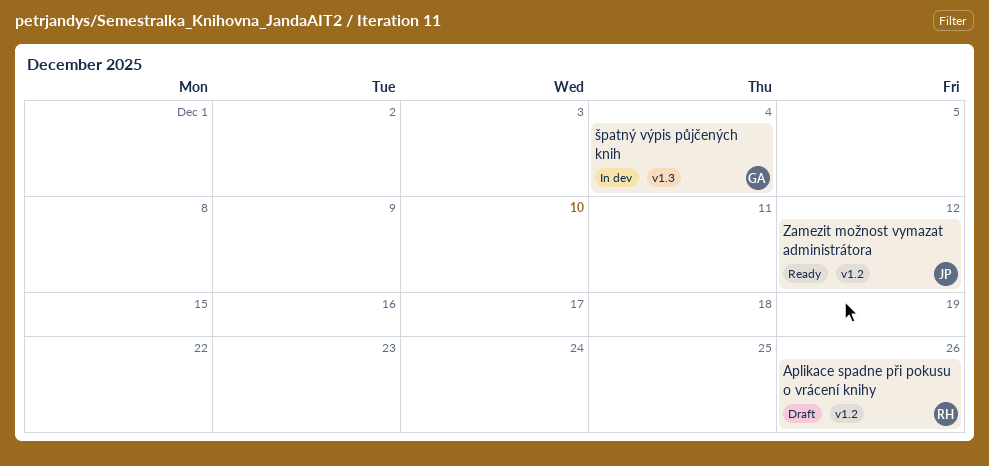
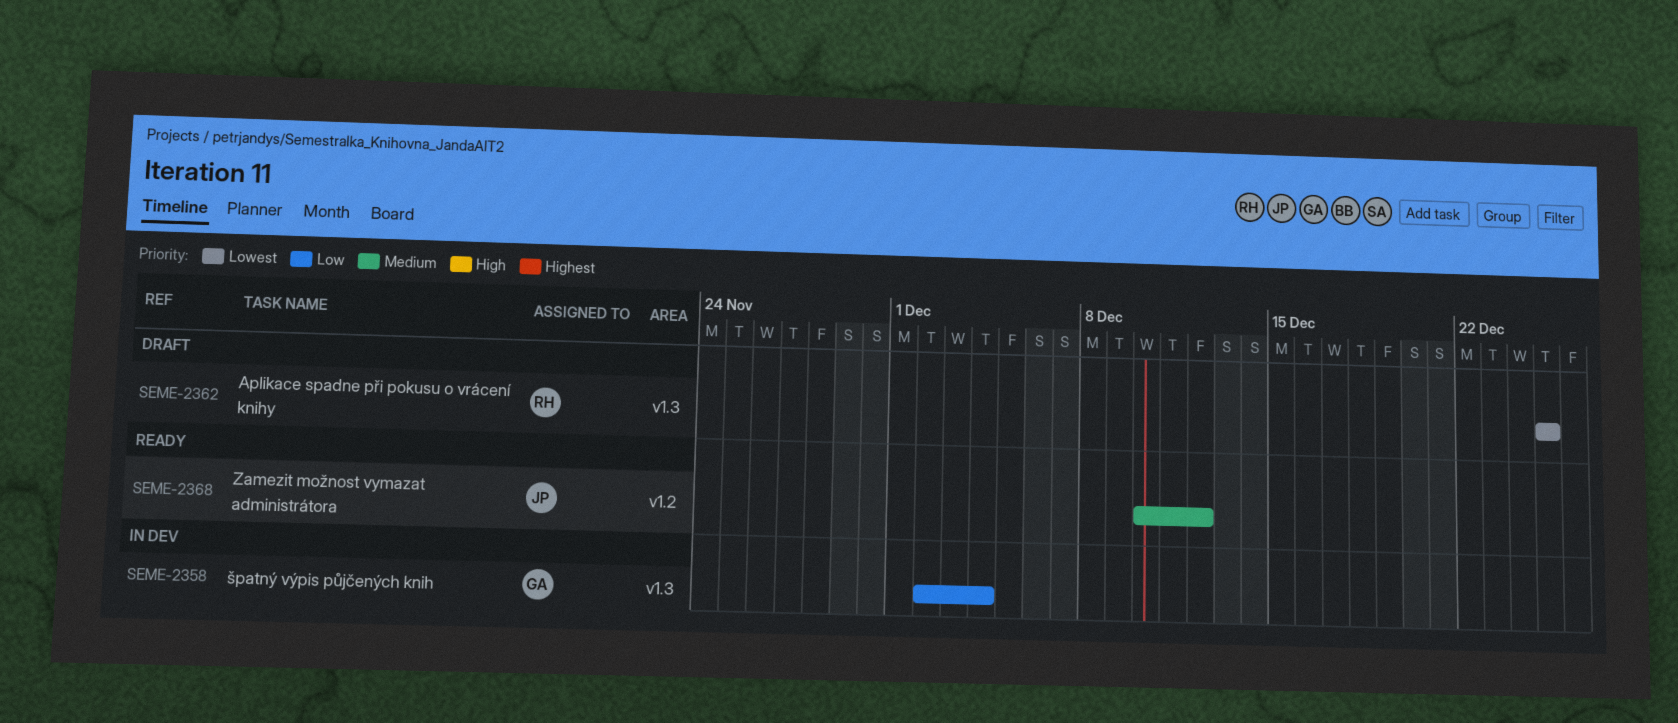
Aplikace spadne při pokusu o vrácení knihy, label: v1.2 -> v1.3
Aplikace spadne při pokusu o vrácení knihy, due: Dec 26 -> Dec 25

